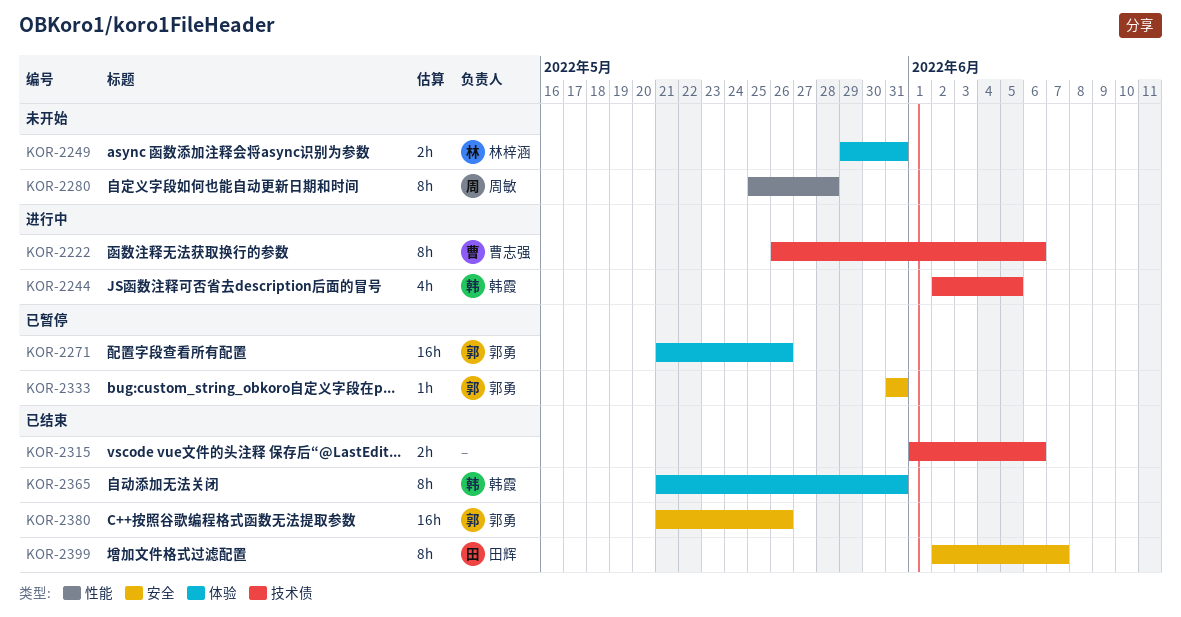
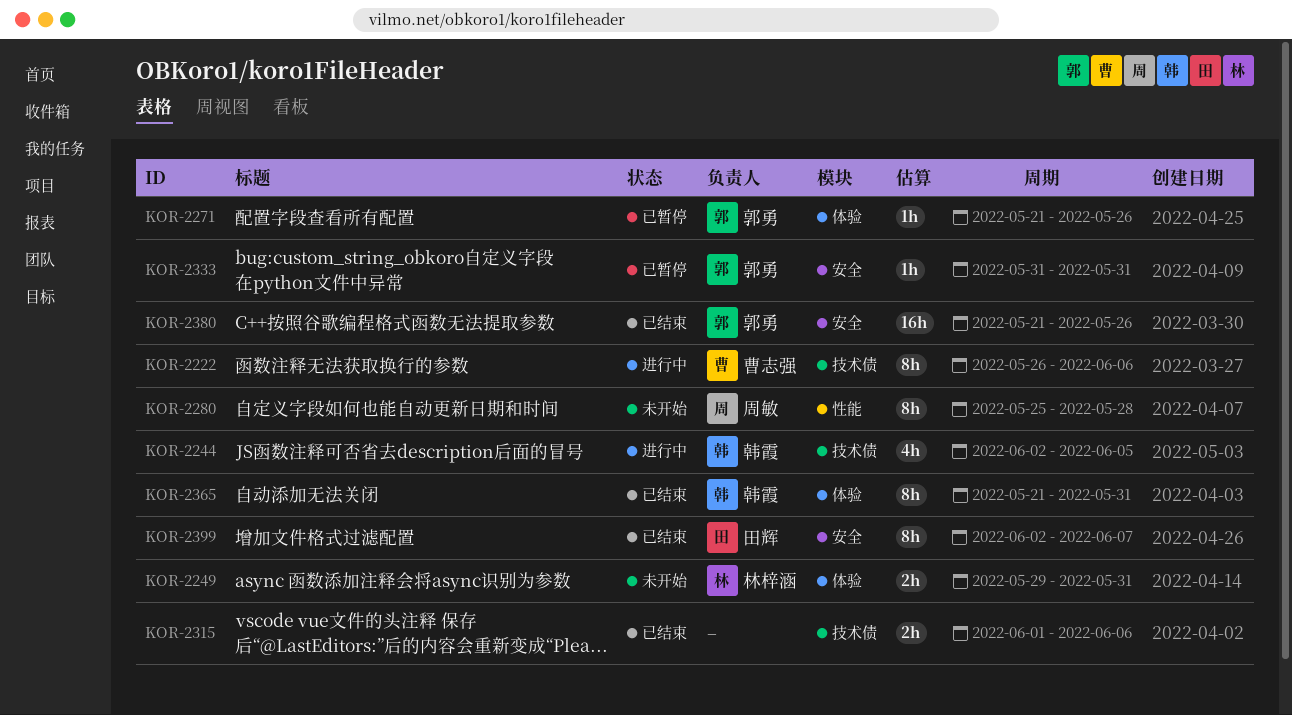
KOR-2271, estimate: 16h -> 1h

